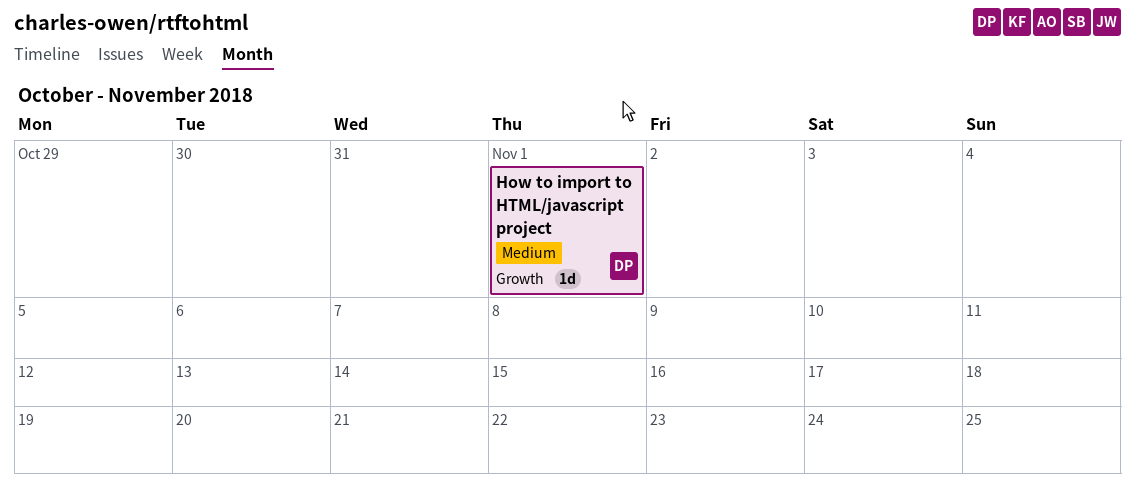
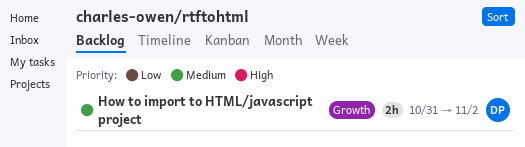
How to import to HTML/javascript project, estimate: 1d -> 2h
How to import to HTML/javascript project, due: Nov 1 -> Nov 2

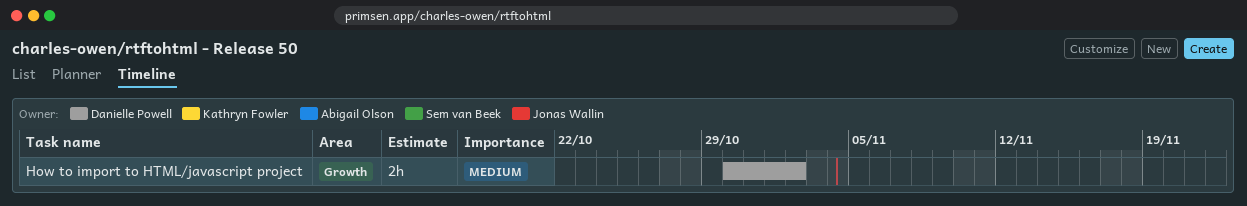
How to import to HTML/javascript project, start: Oct 31 -> Oct 30

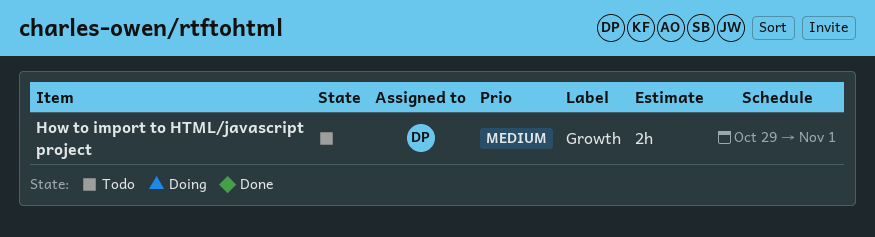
How to import to HTML/javascript project, start: Oct 30 -> Oct 29
How to import to HTML/javascript project, due: Nov 2 -> Nov 1

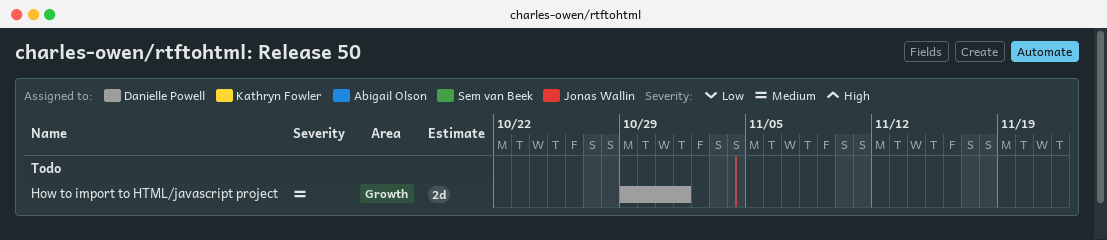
How to import to HTML/javascript project, estimate: 2h -> 2d

